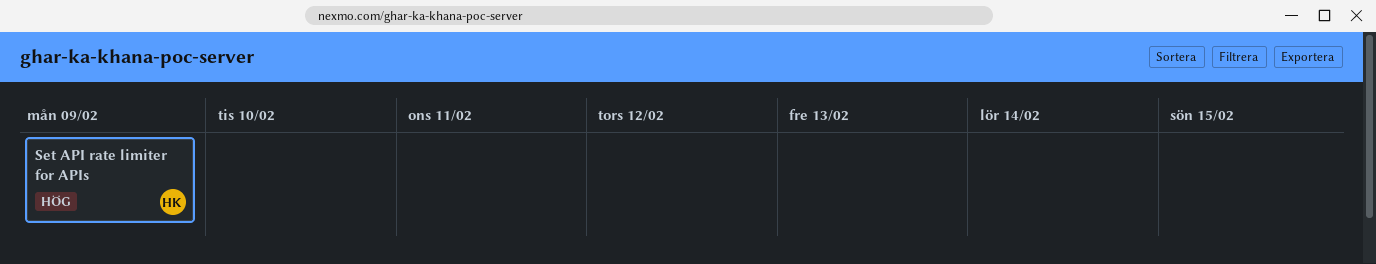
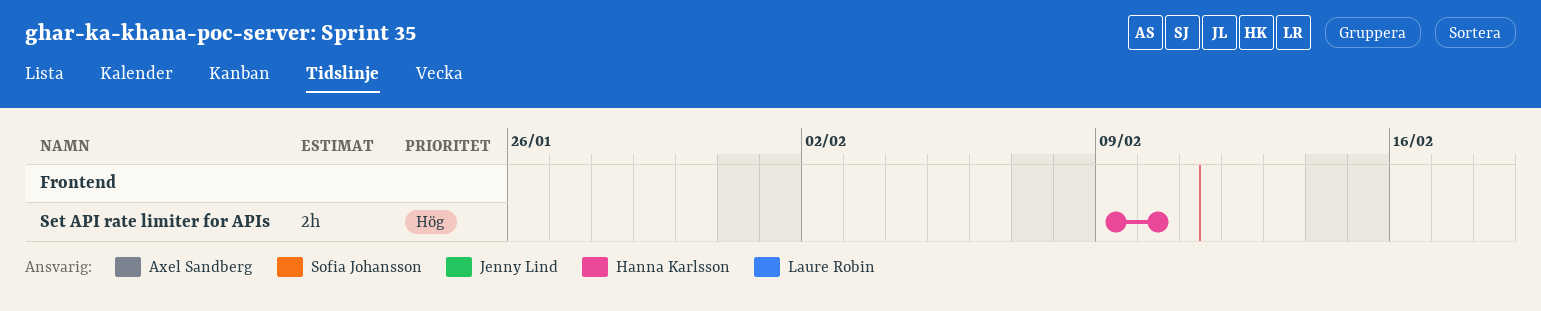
Set API rate limiter for APIs, due: Feb 9 -> Feb 10

